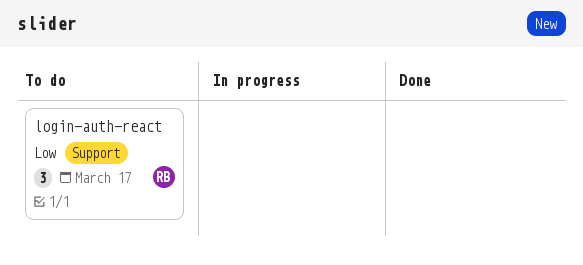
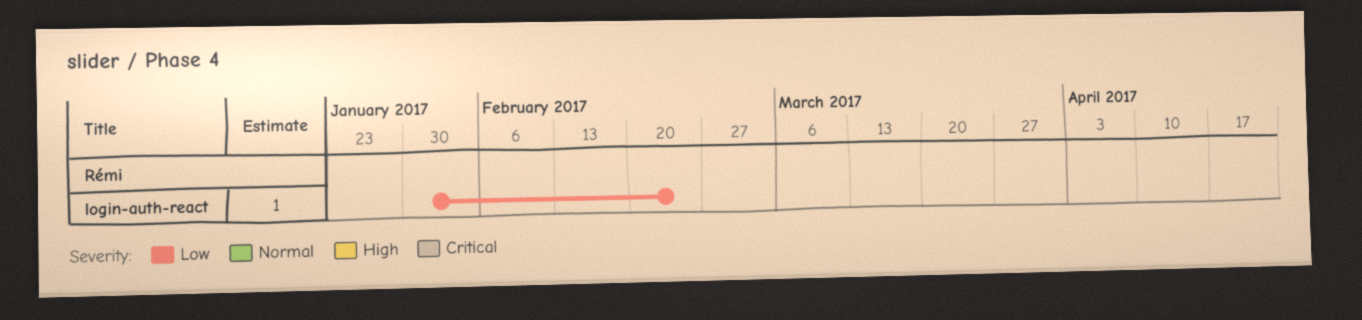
login-auth-react, estimate: 3 -> 1
login-auth-react, due: Mar 17 -> Feb 24

